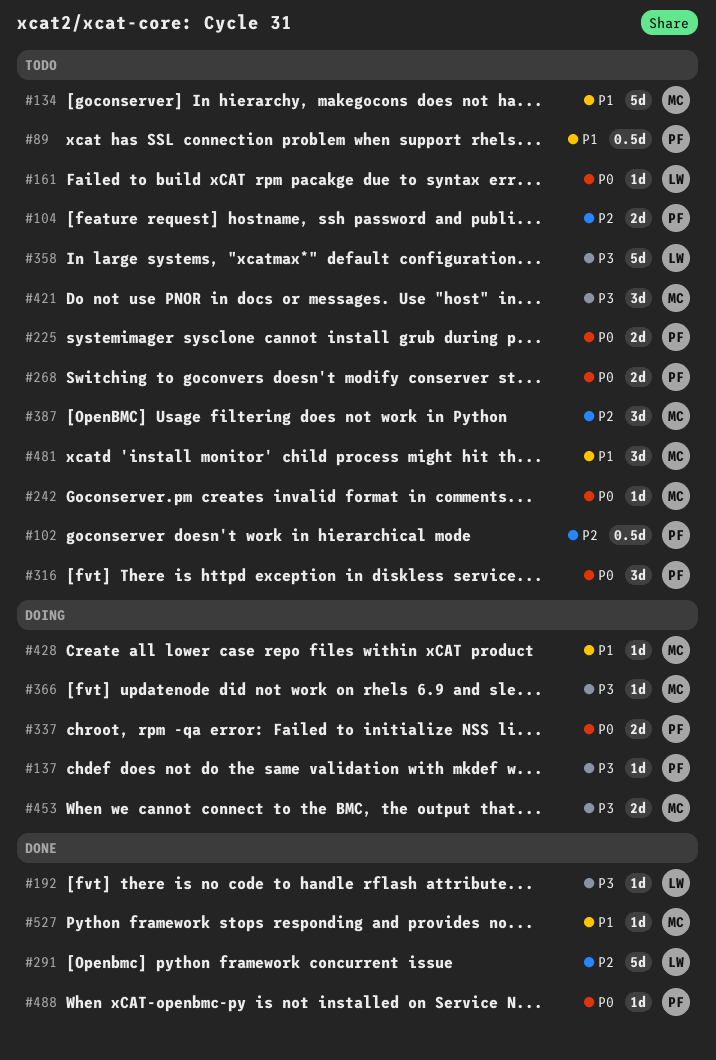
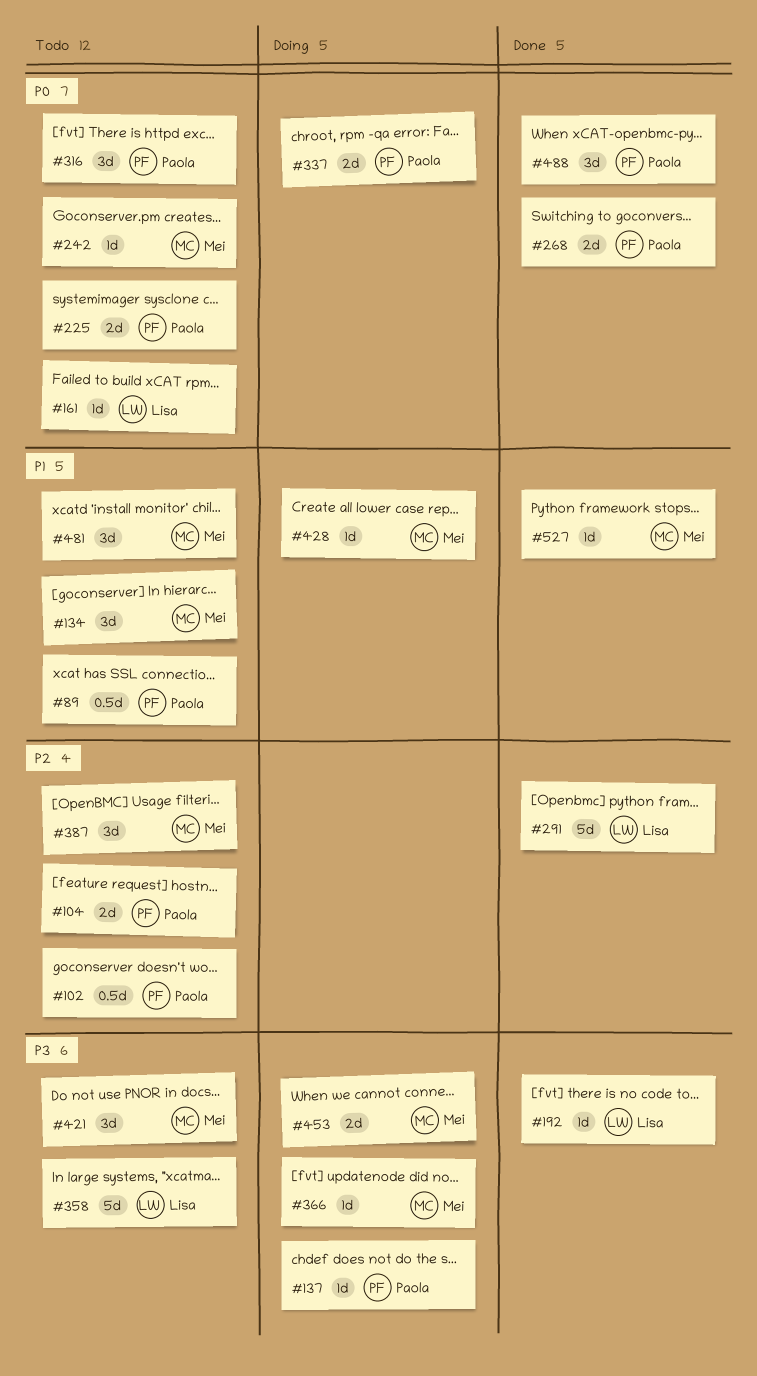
#134, estimate: 5d -> 3d
#268, status: Todo -> Done
#488, estimate: 1d -> 3d

